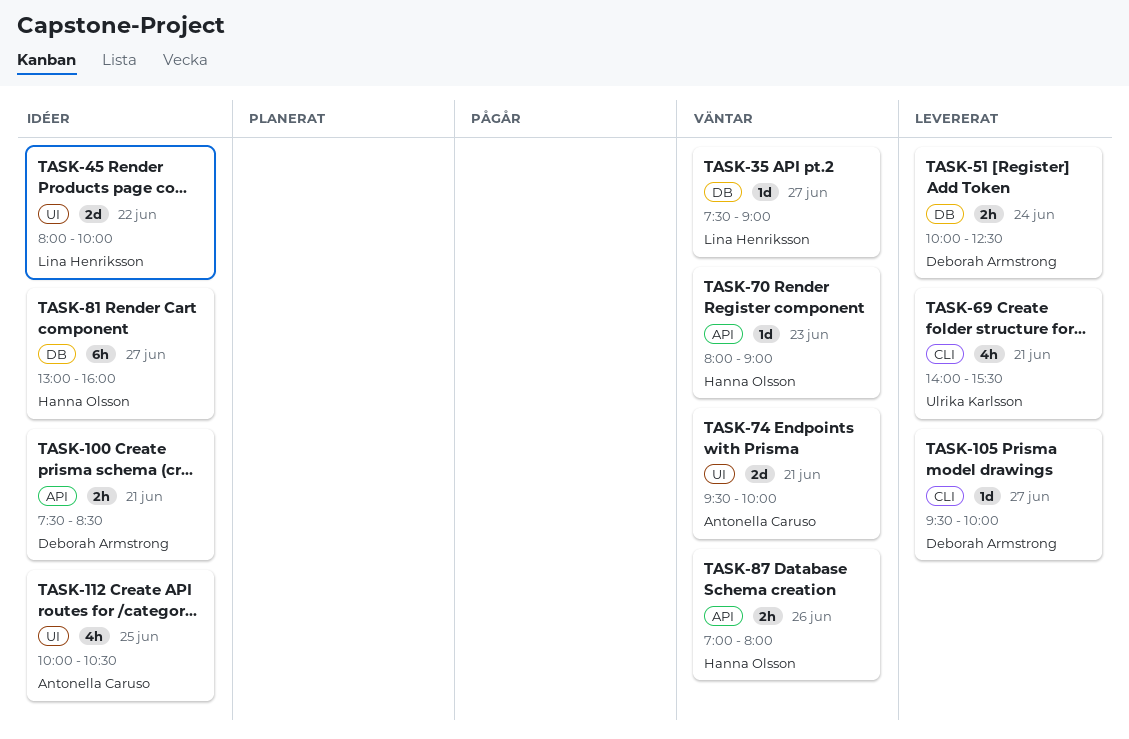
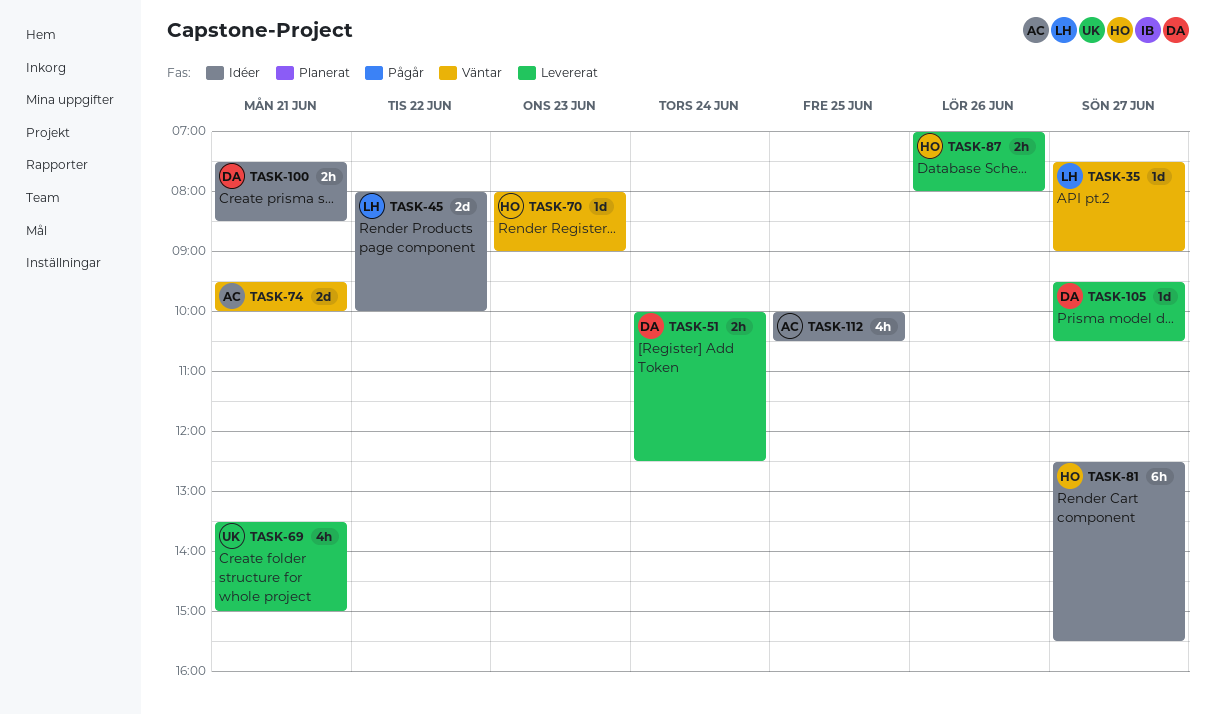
TASK-69, begins: 14:00 -> 13:30
TASK-69, ends: 15:30 -> 15:00
TASK-81, begins: 13:00 -> 12:30
TASK-81, ends: 16:00 -> 15:30
TASK-87, status: Väntar -> Levererat
TASK-105, ends: 10:00 -> 10:30

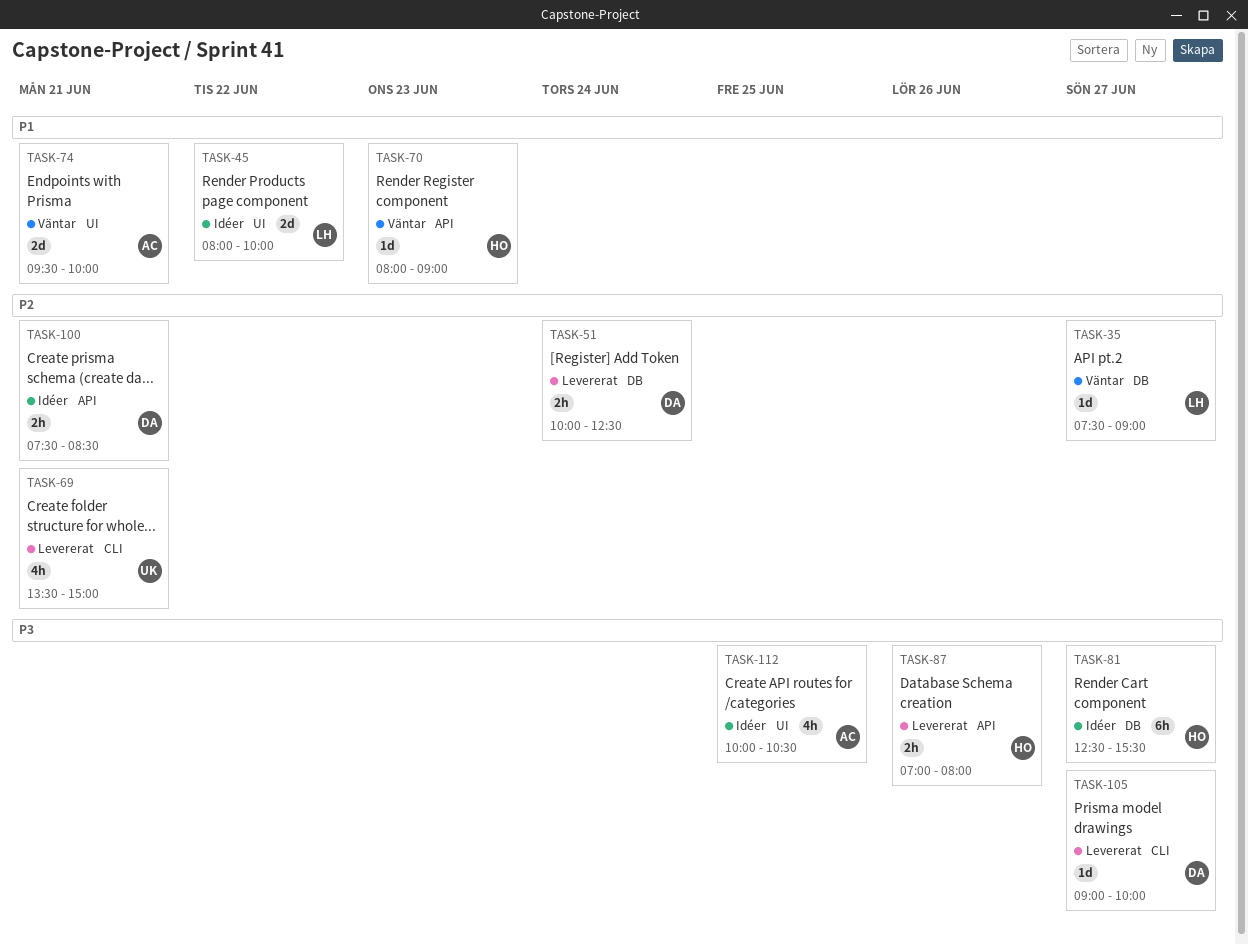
TASK-105, begins: 09:30 -> 09:00
TASK-105, ends: 10:30 -> 10:00

